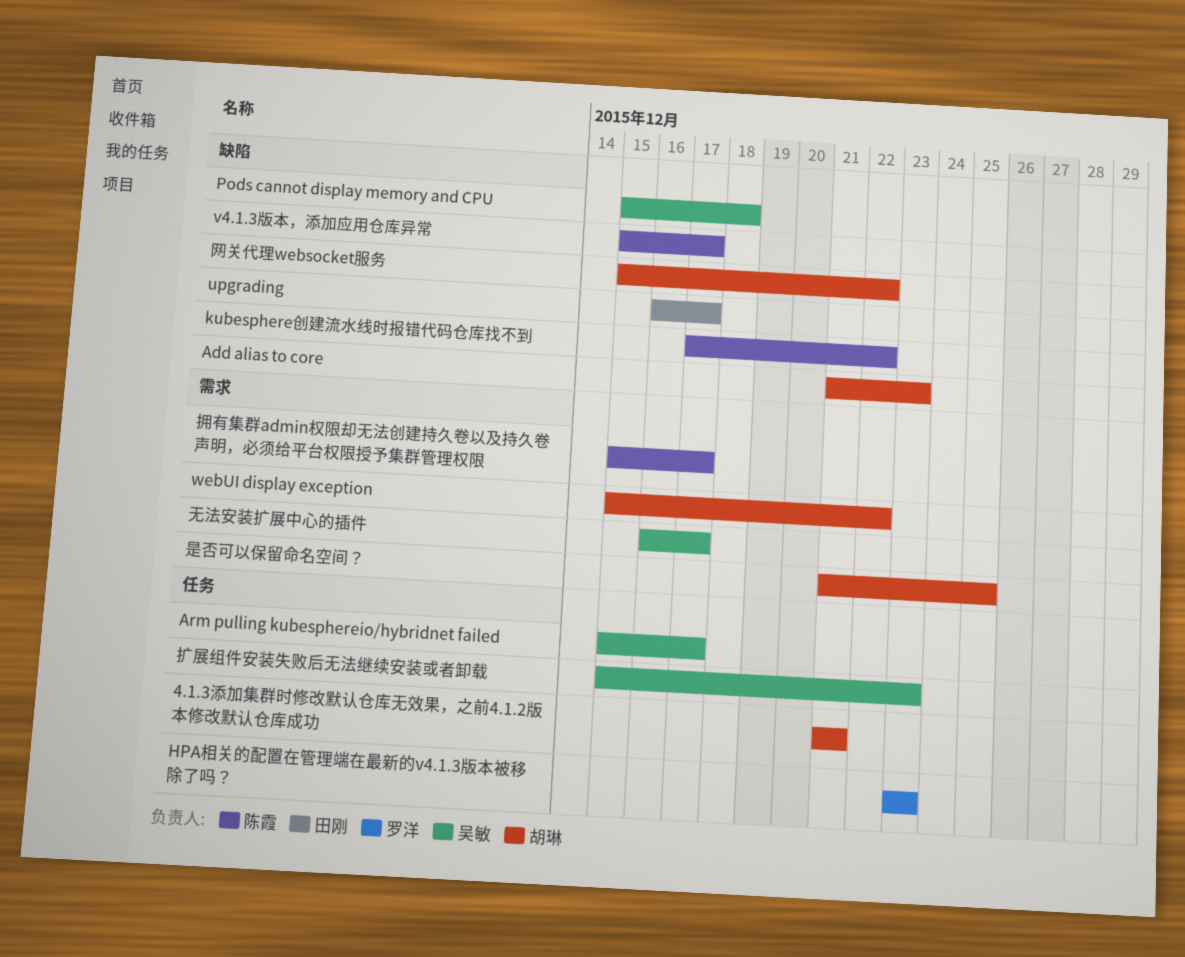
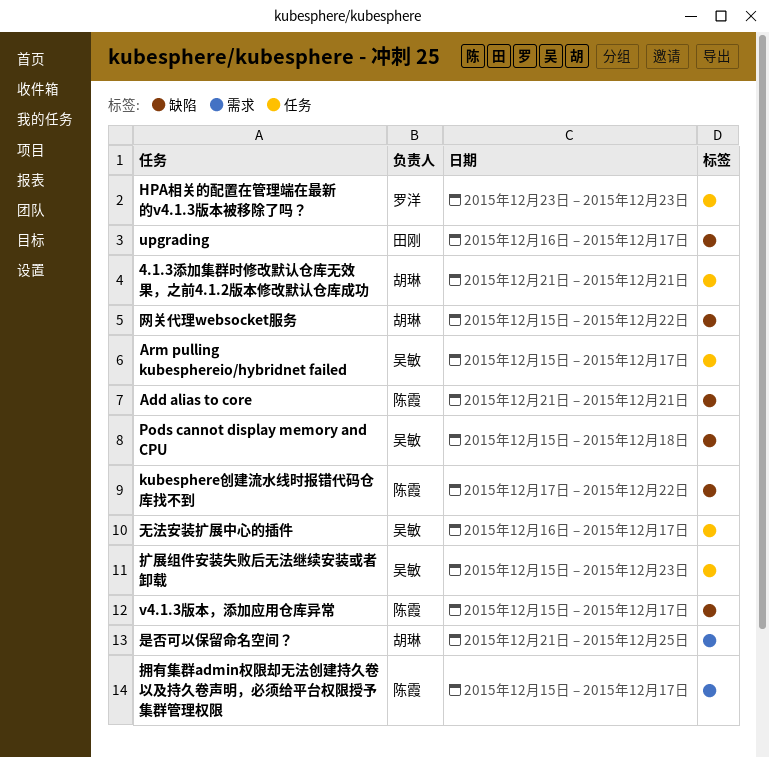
Add alias to core, owner: 胡琳 -> 陈霞
Add alias to core, due: Dec 23 -> Dec 21
webUI display exception: present -> none
无法安装扩展中心的插件, label: 需求 -> 任务

